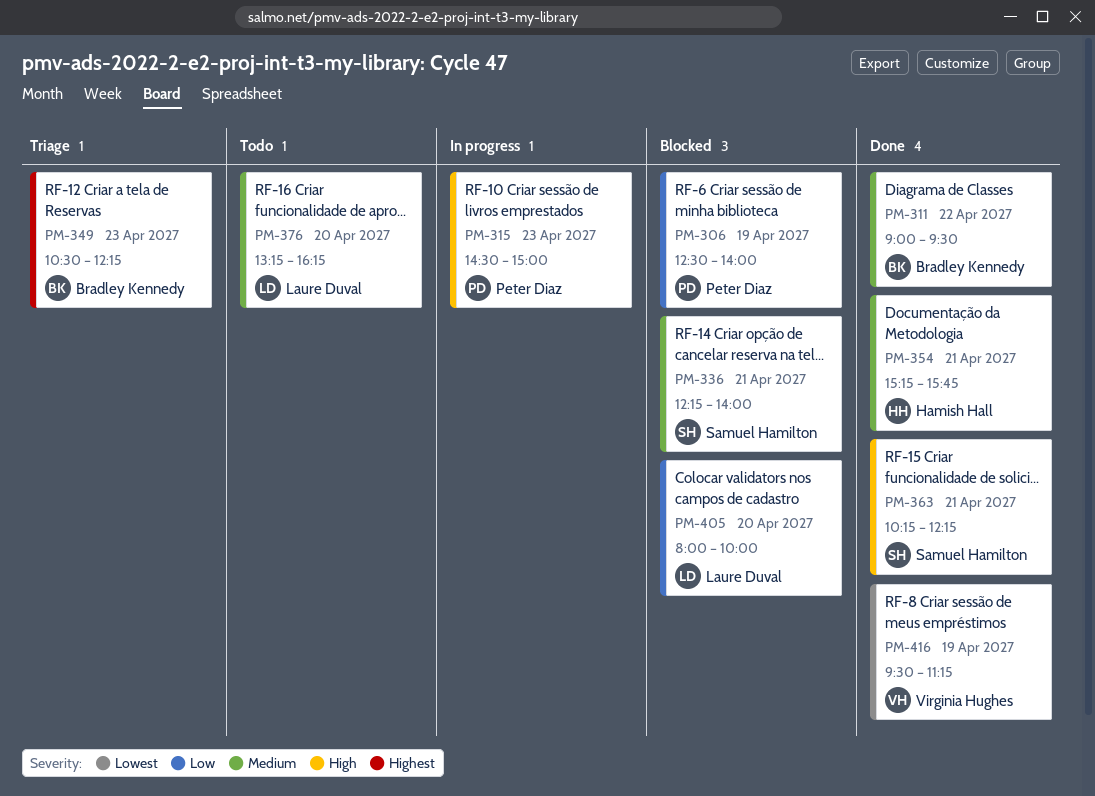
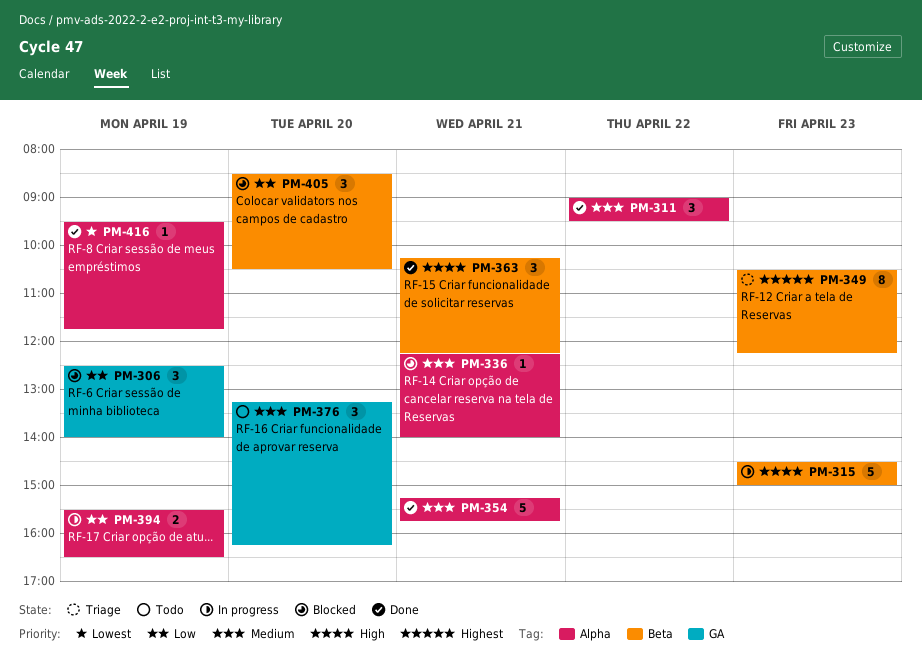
PM-394: none -> present
PM-405, begins: 08:00 -> 08:30
PM-405, ends: 10:00 -> 10:30
PM-416, ends: 11:15 -> 11:45

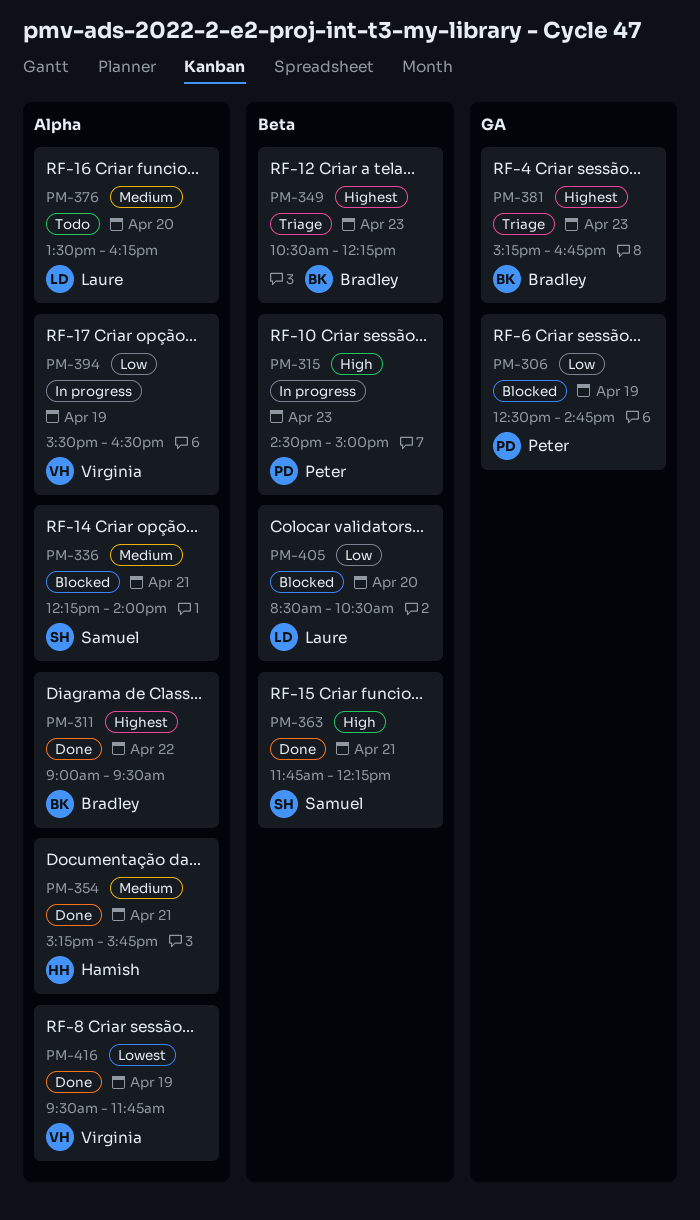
PM-306, ends: 14:00 -> 14:45
PM-311, priority: Medium -> Highest
PM-363, begins: 10:15 -> 11:45
PM-376, label: GA -> Alpha
PM-376, begins: 13:15 -> 13:30
PM-381: none -> present

